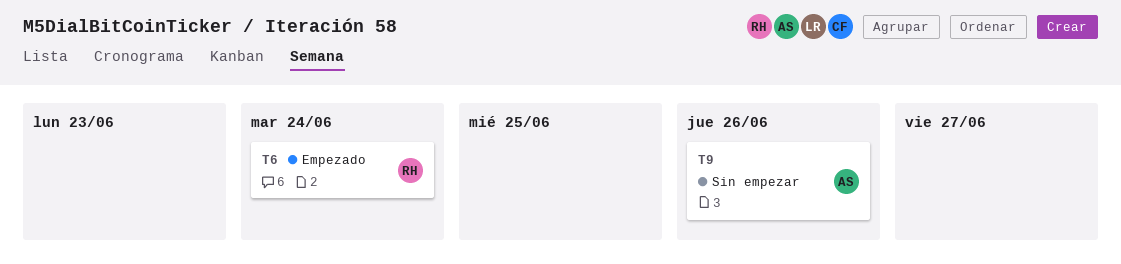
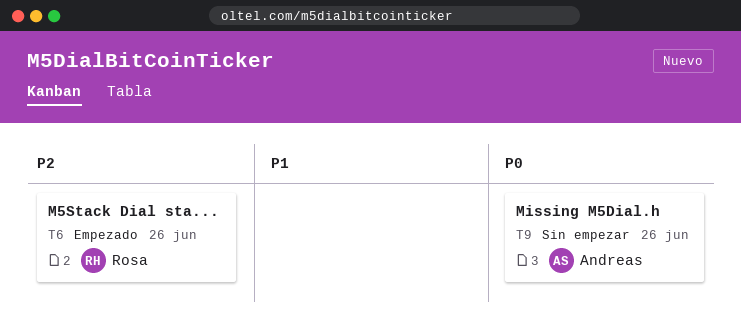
T6, due: Jun 24 -> Jun 26

